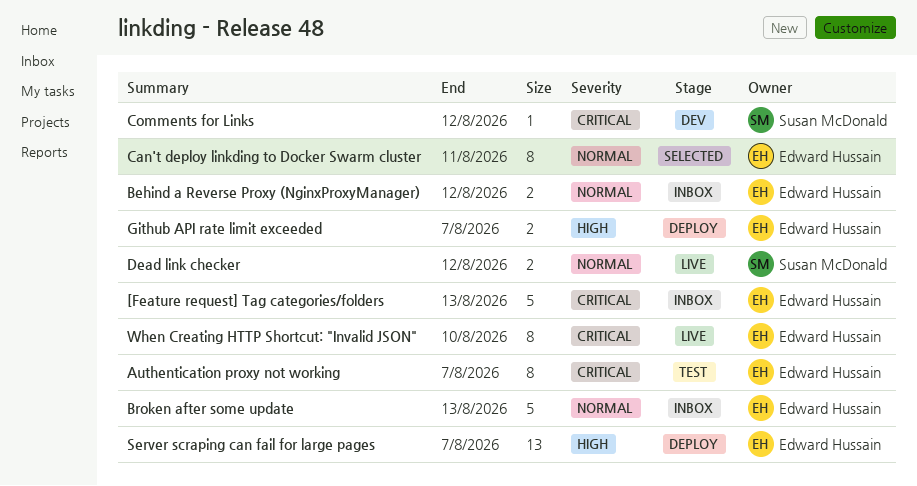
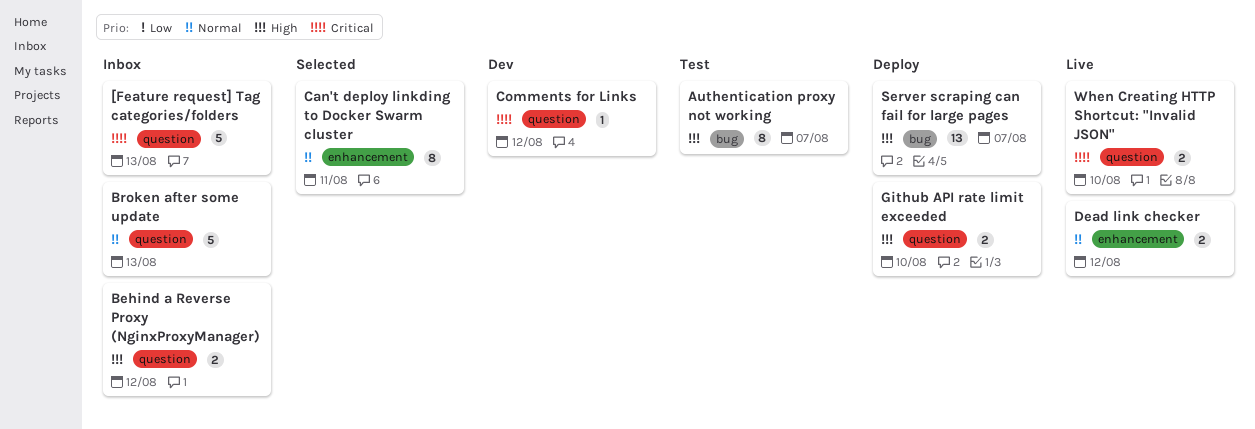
Authentication proxy not working, priority: Critical -> High
Behind a Reverse Proxy (NginxProxyManager), priority: Normal -> High
Github API rate limit exceeded, due: Aug 7 -> Aug 10
When Creating HTTP Shortcut: "Invalid JSON", estimate: 8 -> 2

